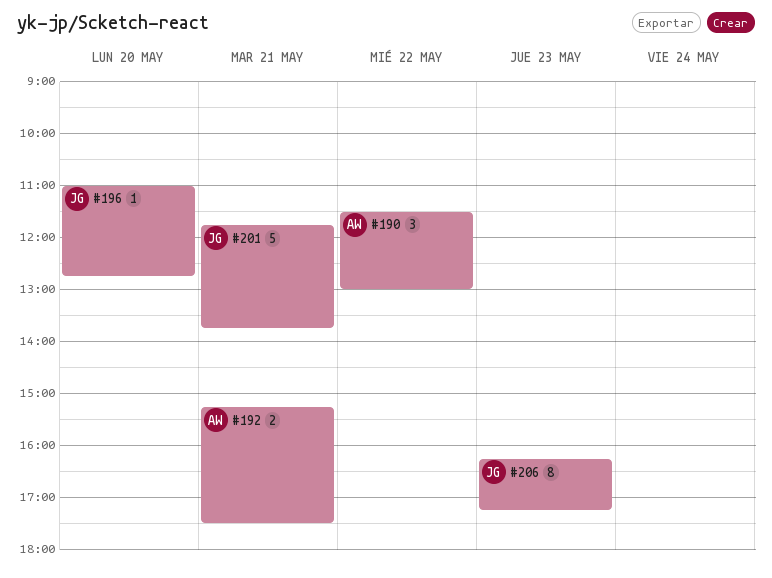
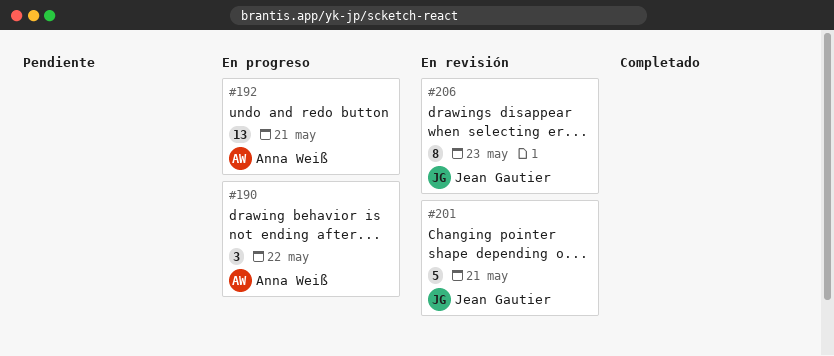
#192, estimate: 2 -> 13
#196: present -> none

